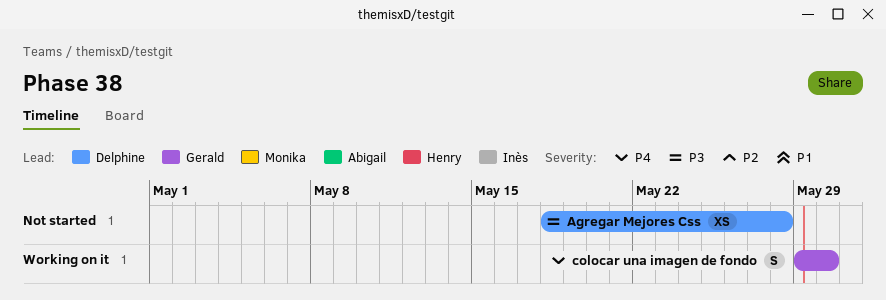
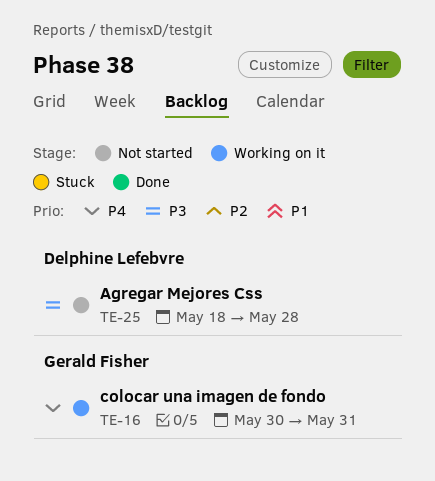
colocar una imagen de fondo, start: May 29 -> May 30
colocar una imagen de fondo, due: May 30 -> May 31

